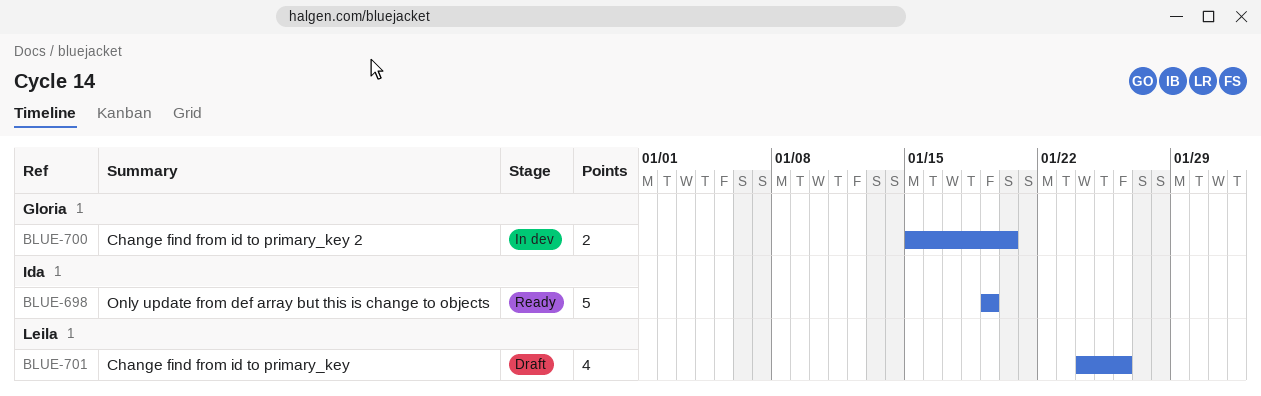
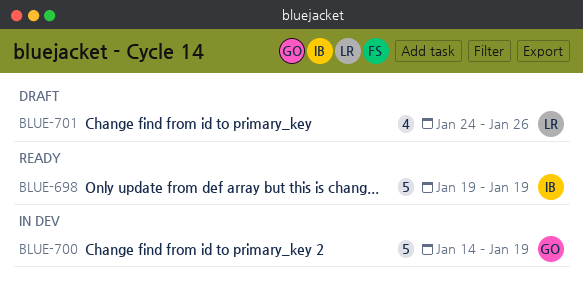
BLUE-700, estimate: 2 -> 5
BLUE-700, start: Jan 15 -> Jan 14
BLUE-700, due: Jan 20 -> Jan 19

